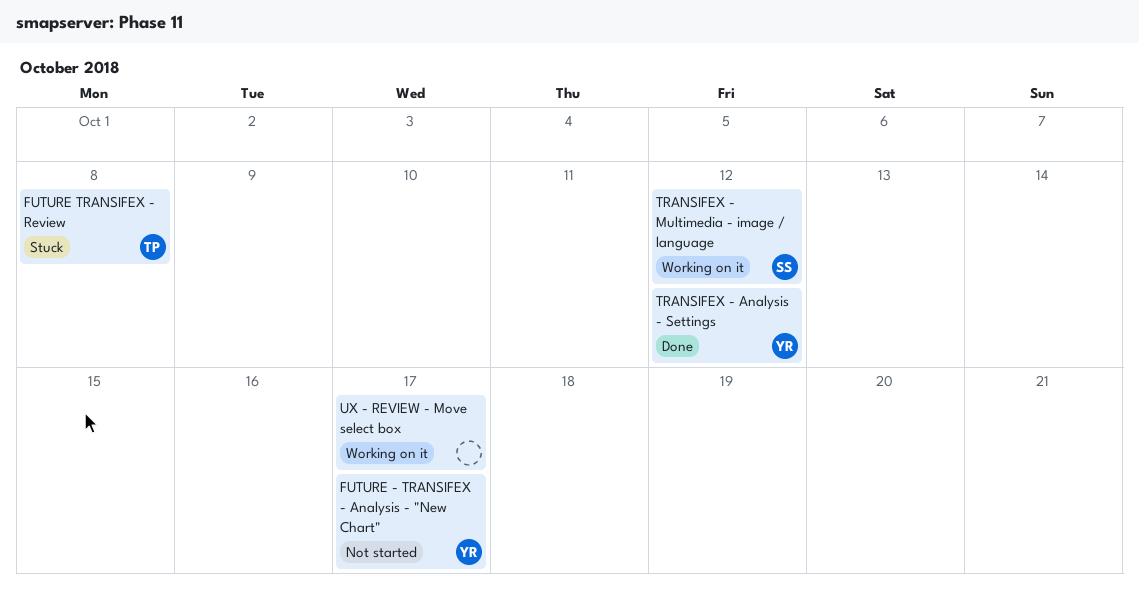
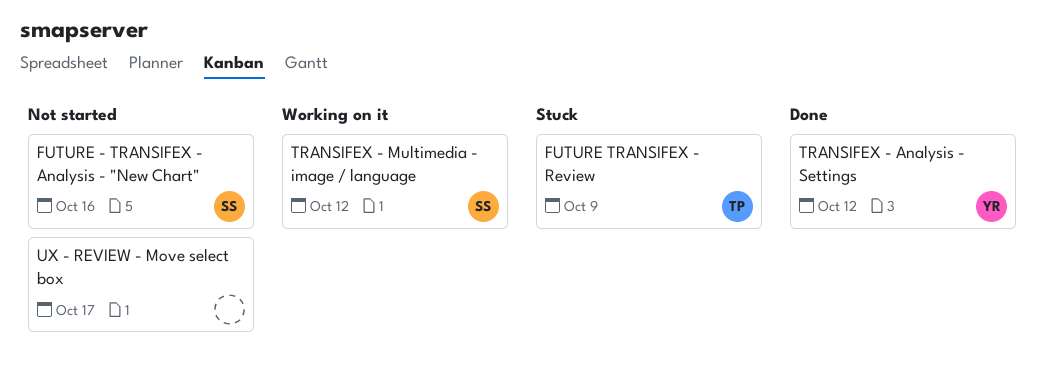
FUTURE - TRANSIFEX - Analysis - "New Chart", owner: YR -> SS
FUTURE - TRANSIFEX - Analysis - "New Chart", due: Oct 17 -> Oct 16
FUTURE TRANSIFEX - Review, due: Oct 8 -> Oct 9
UX - REVIEW - Move select box, status: Working on it -> Not started

